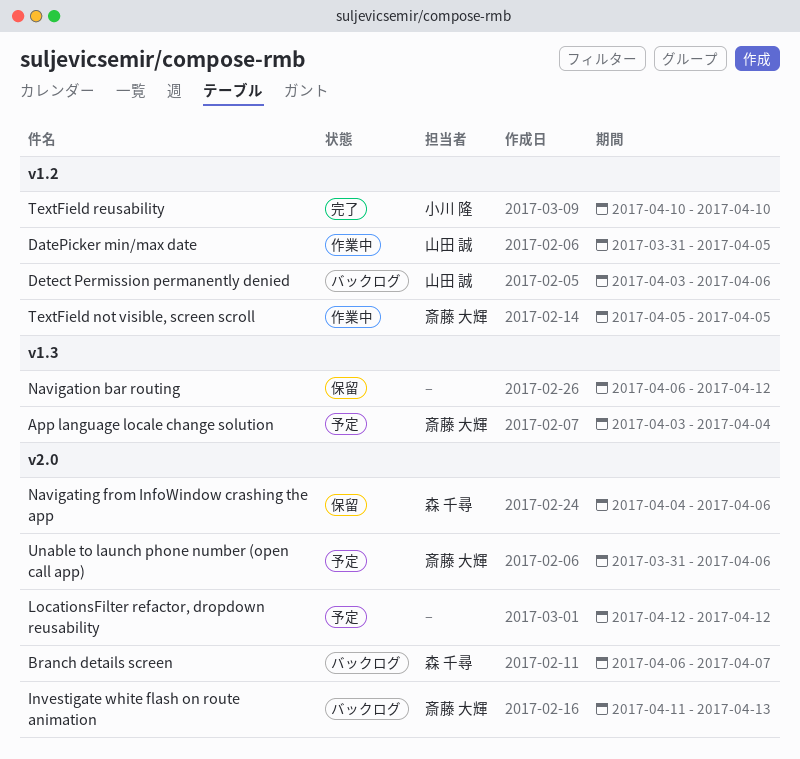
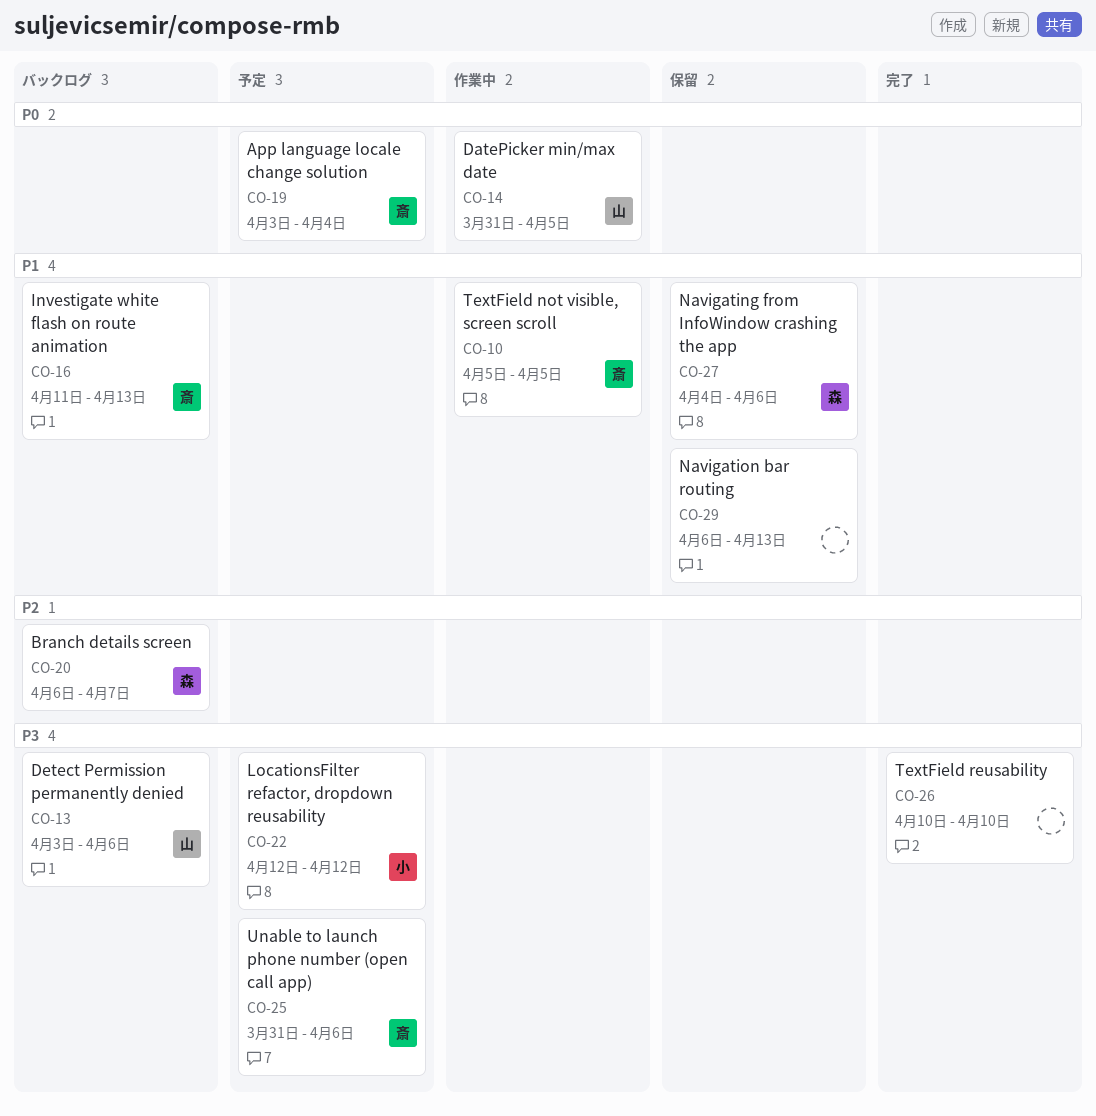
LocationsFilter refactor, dropdown reusability, owner: none -> 小川 隆
Navigation bar routing, due: Apr 12 -> Apr 13
TextField reusability, owner: 小川 隆 -> none

